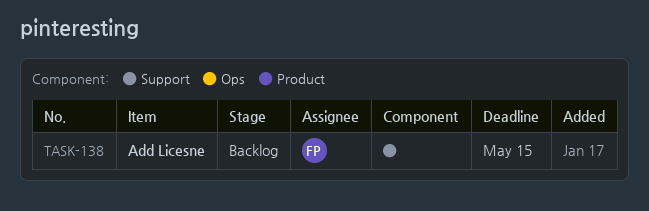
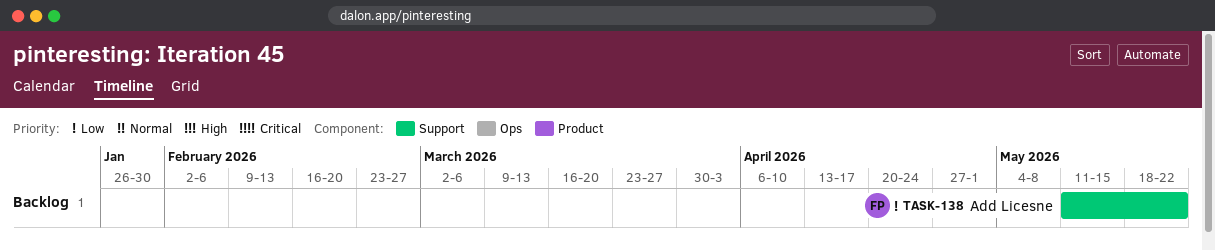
TASK-138, due: May 15 -> May 22

